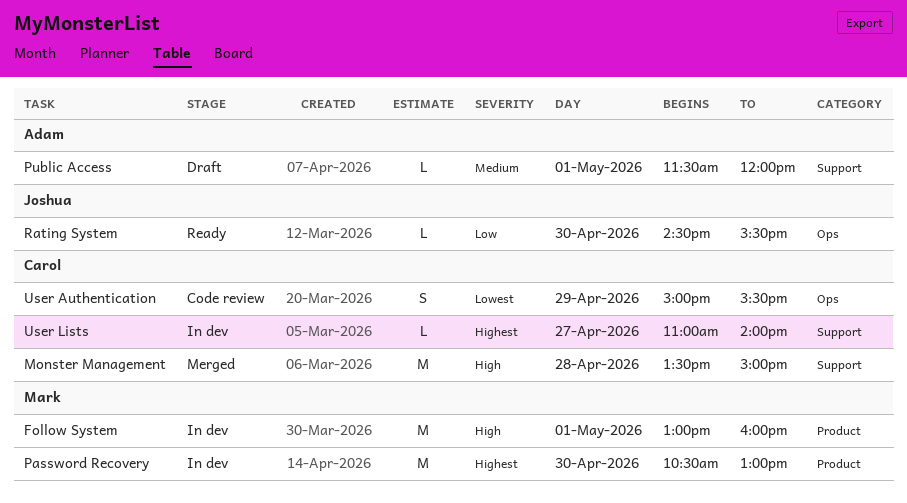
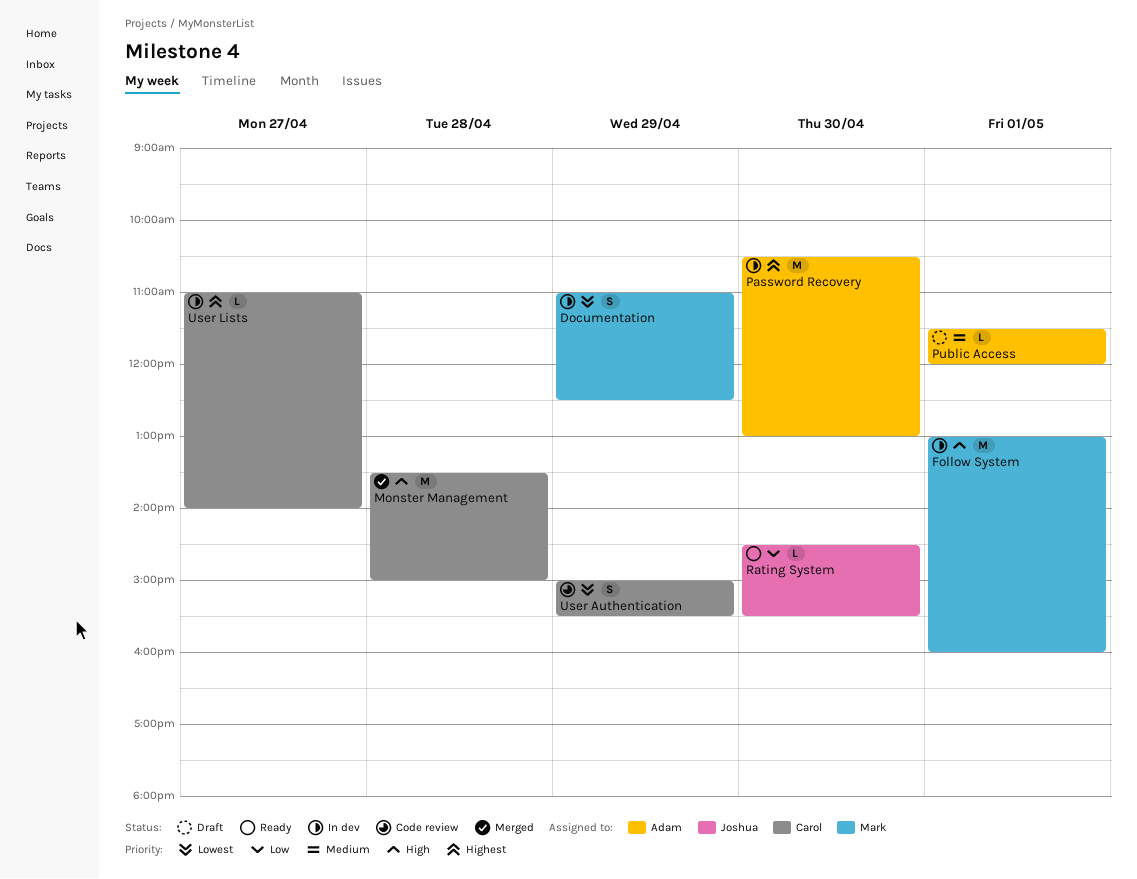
Documentation: none -> present
Password Recovery, owner: Mark -> Adam

